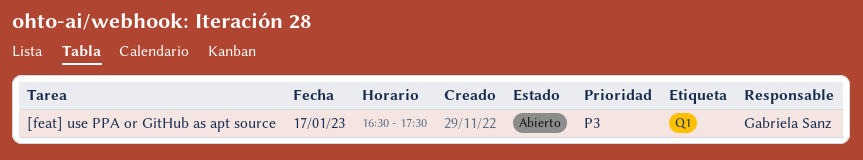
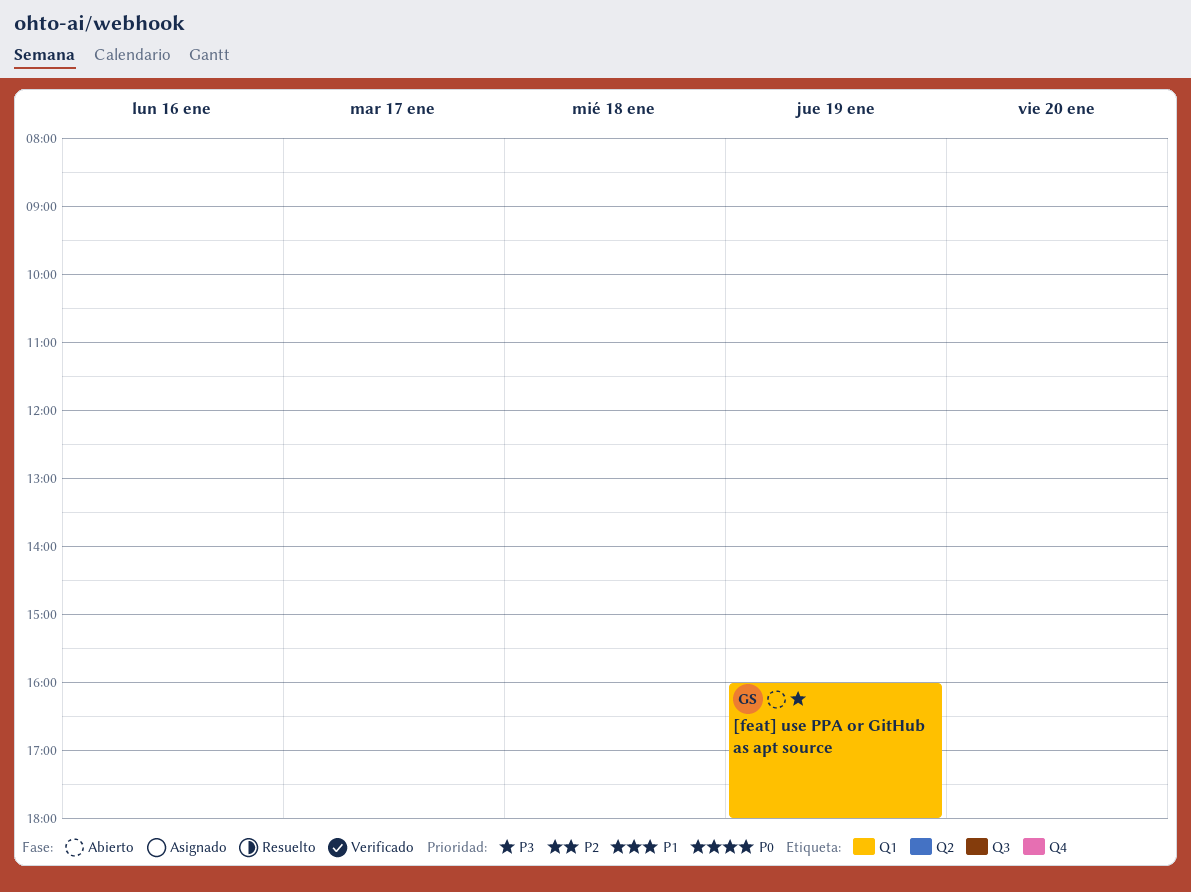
[feat] use PPA or GitHub as apt source, day: Jan 17 -> Jan 19
[feat] use PPA or GitHub as apt source, begins: 16:30 -> 16:00
[feat] use PPA or GitHub as apt source, ends: 17:30 -> 18:00

